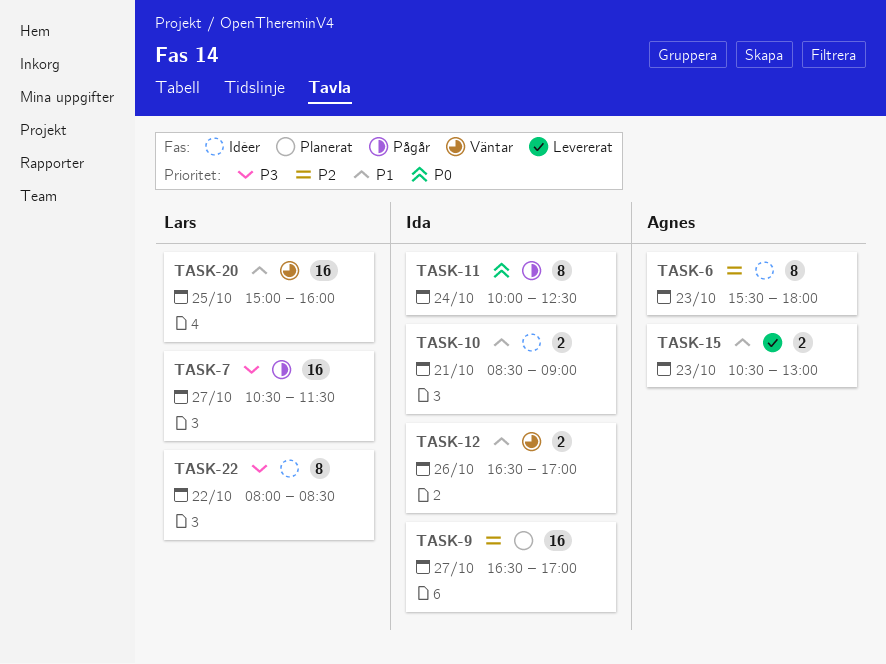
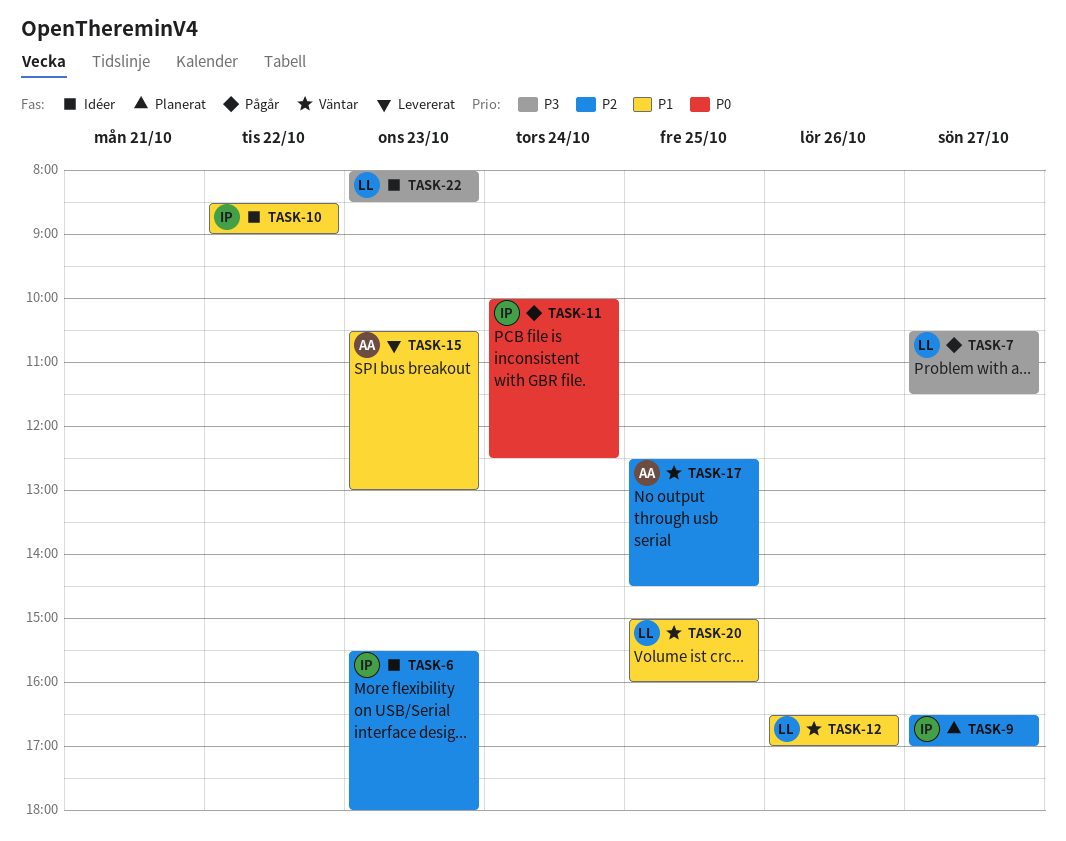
TASK-6, owner: Agnes -> Ida
TASK-10, day: Oct 21 -> Oct 22
TASK-12, owner: Ida -> Lars
TASK-17: none -> present
TASK-22, day: Oct 22 -> Oct 23

